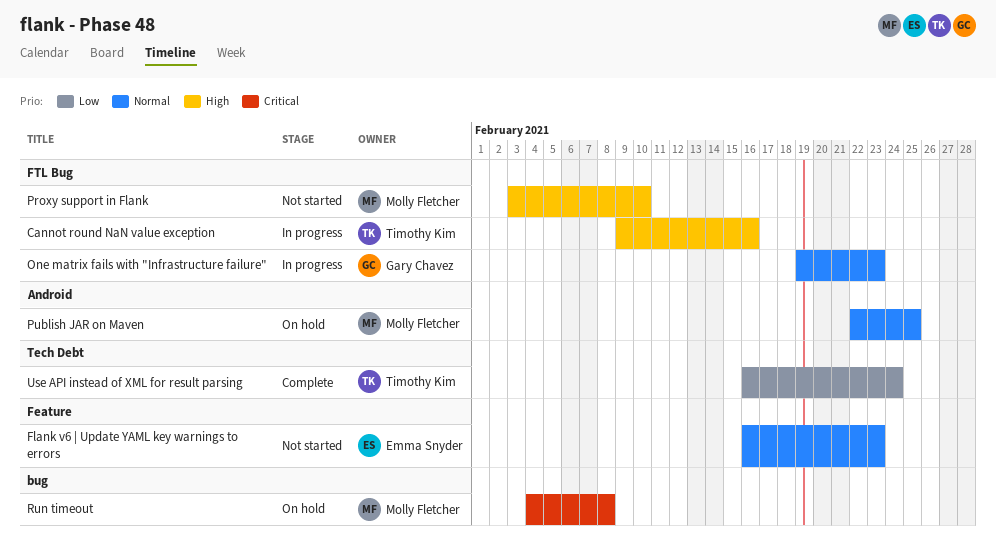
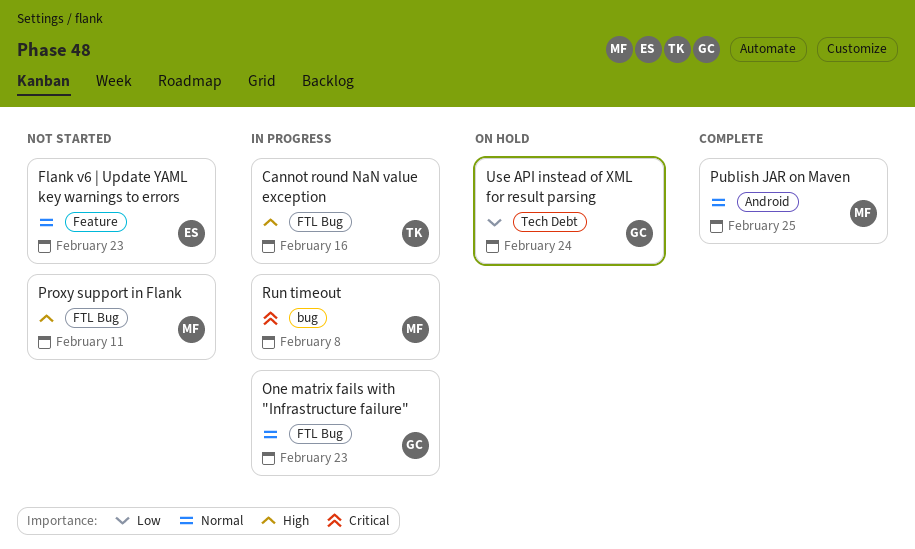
Proxy support in Flank, due: Feb 10 -> Feb 11
Publish JAR on Maven, status: On hold -> Complete
Run timeout, status: On hold -> In progress
Use API instead of XML for result parsing, status: Complete -> On hold
Use API instead of XML for result parsing, owner: Timothy Kim -> Gary Chavez

